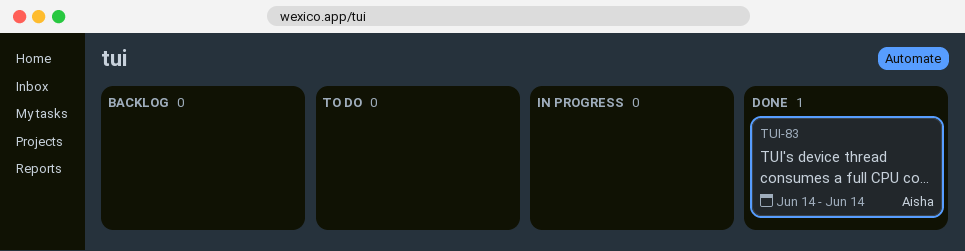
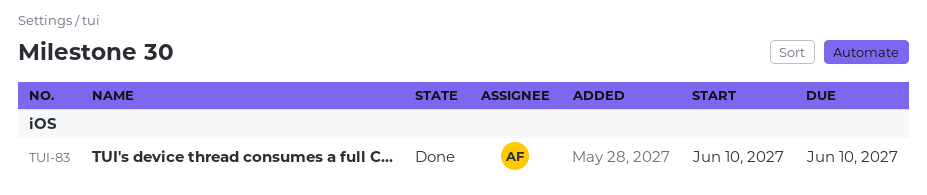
TUI-83, start: Jun 14 -> Jun 10
TUI-83, due: Jun 14 -> Jun 10

